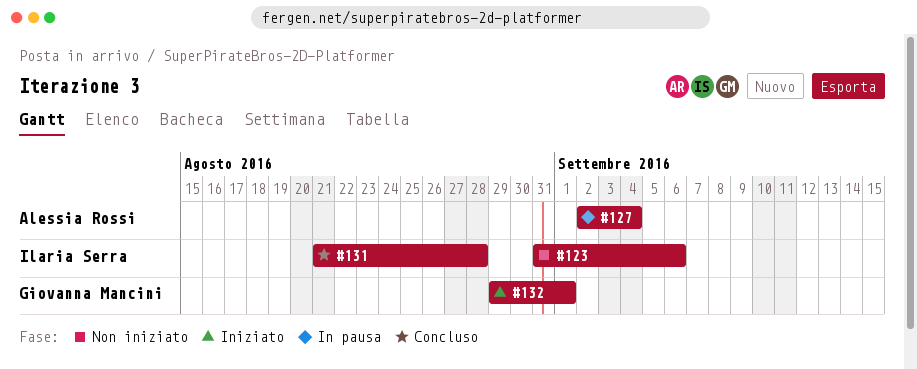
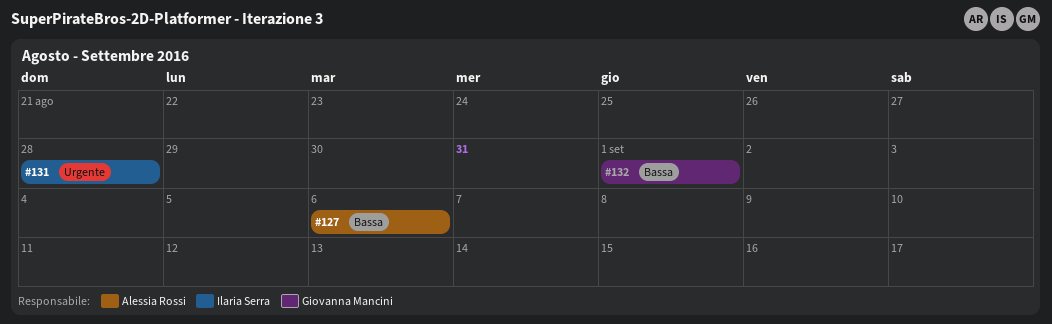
#123: present -> none
#127, due: Sep 4 -> Sep 6

